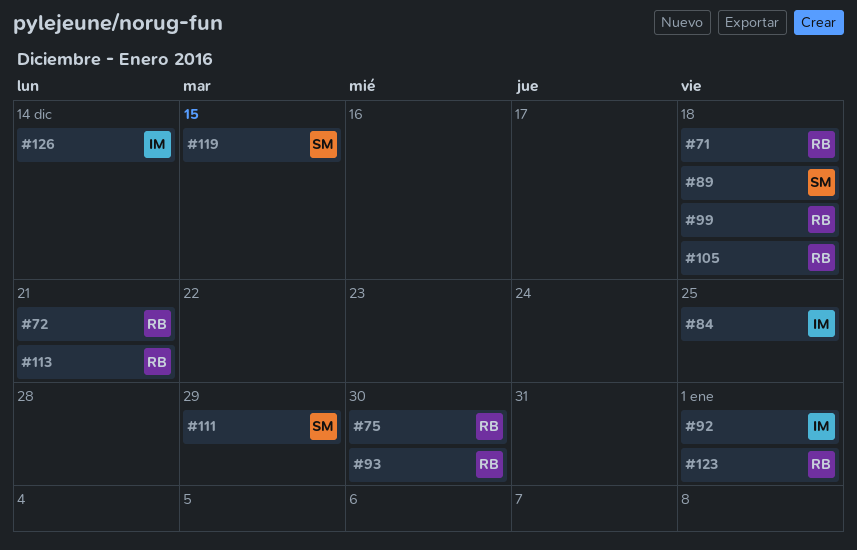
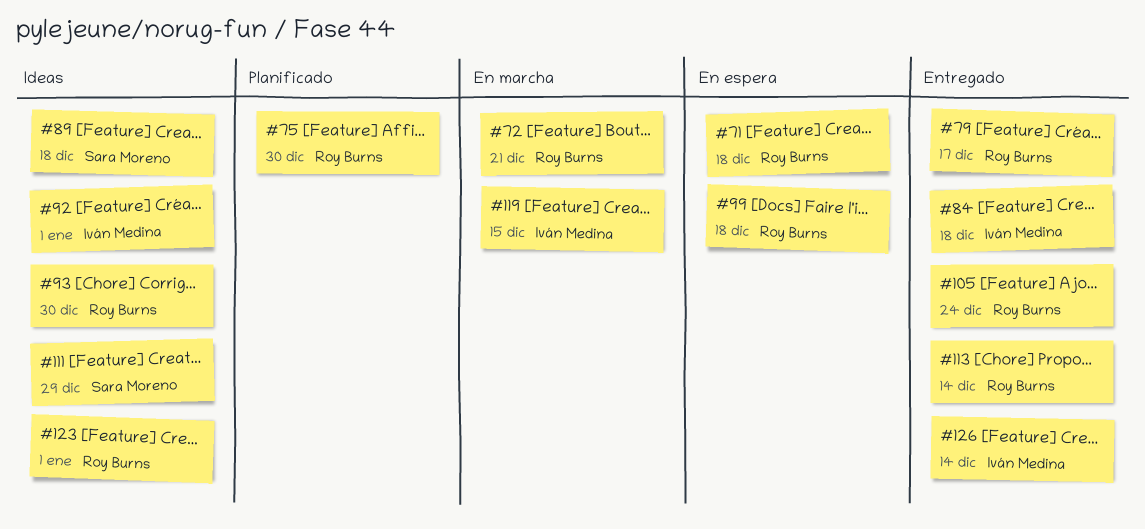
#79: none -> present
#84, due: Dec 25 -> Dec 18
#105, due: Dec 18 -> Dec 24
#113, due: Dec 21 -> Dec 14
#119, owner: Sara Moreno -> Iván Medina

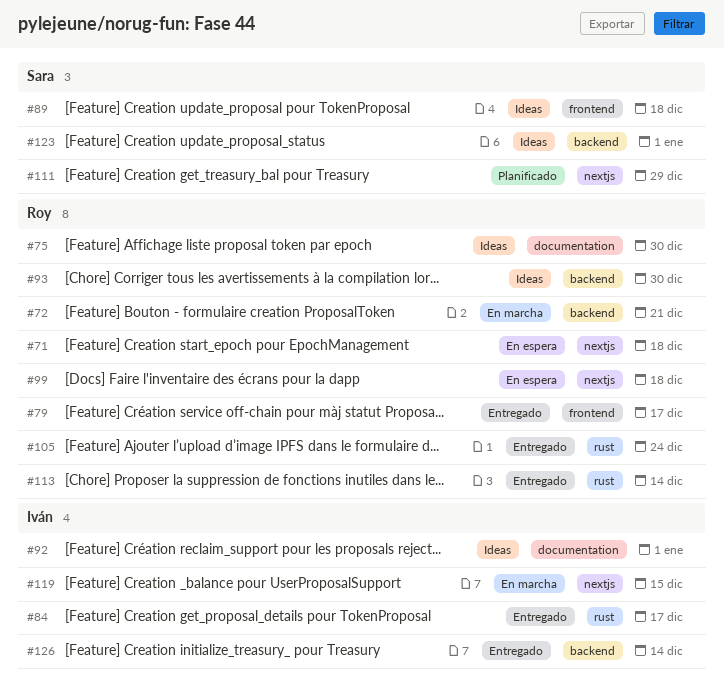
#75, status: Planificado -> Ideas
#84, due: Dec 18 -> Dec 17
#111, status: Ideas -> Planificado
#123, owner: Roy Burns -> Sara Moreno

